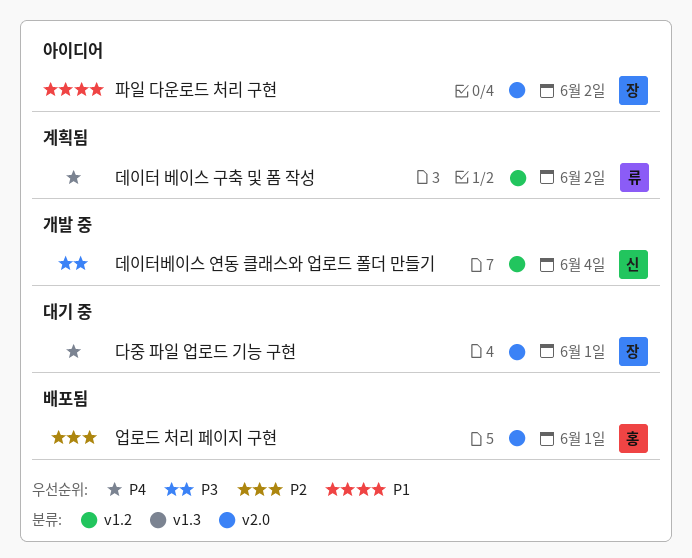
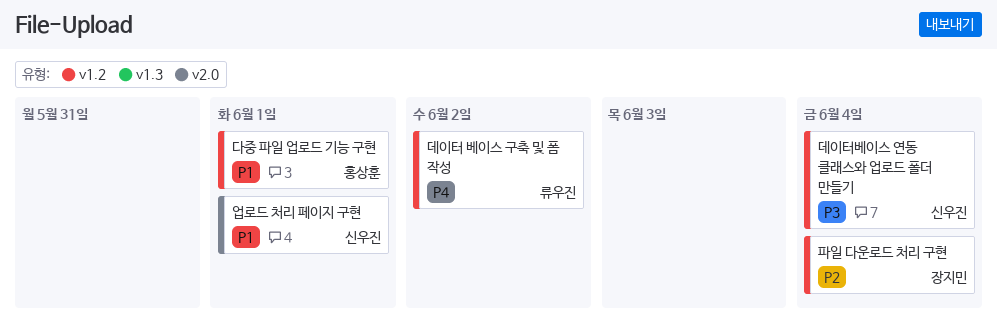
다중 파일 업로드 기능 구현, owner: 장지민 -> 홍상훈
다중 파일 업로드 기능 구현, priority: P4 -> P1
다중 파일 업로드 기능 구현, label: v2.0 -> v1.2
업로드 처리 페이지 구현, owner: 홍상훈 -> 신우진
업로드 처리 페이지 구현, priority: P2 -> P1
파일 다운로드 처리 구현, priority: P1 -> P2
파일 다운로드 처리 구현, label: v2.0 -> v1.2
파일 다운로드 처리 구현, due: Jun 2 -> Jun 4

